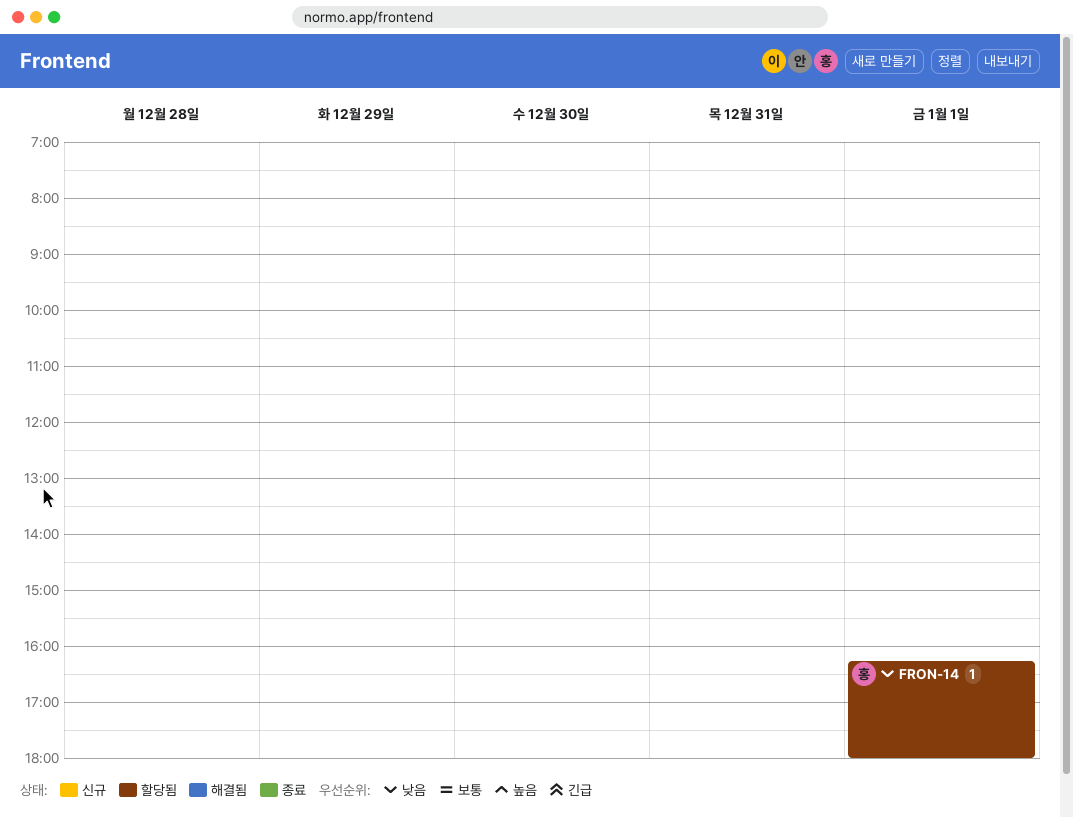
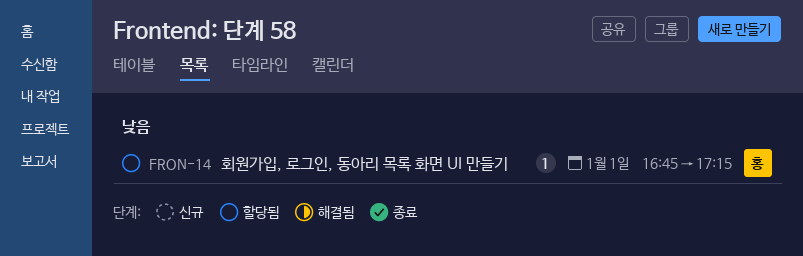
FRON-14, begins: 16:15 -> 16:45
FRON-14, ends: 18:00 -> 17:15

